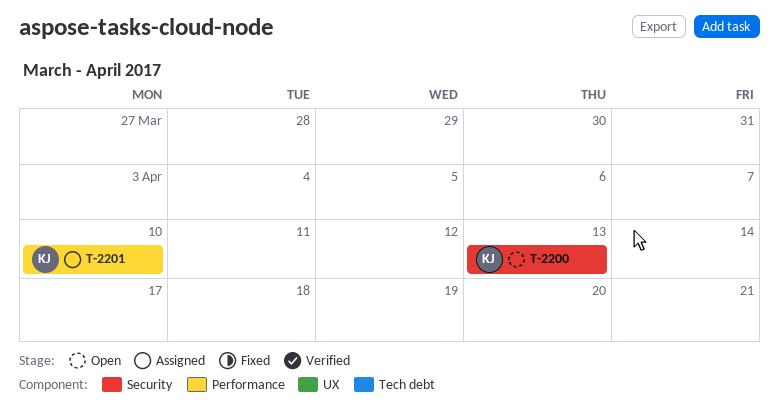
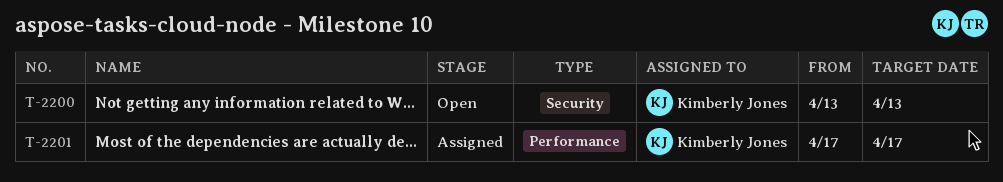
T-2201, start: Apr 10 -> Apr 17
T-2201, due: Apr 10 -> Apr 17

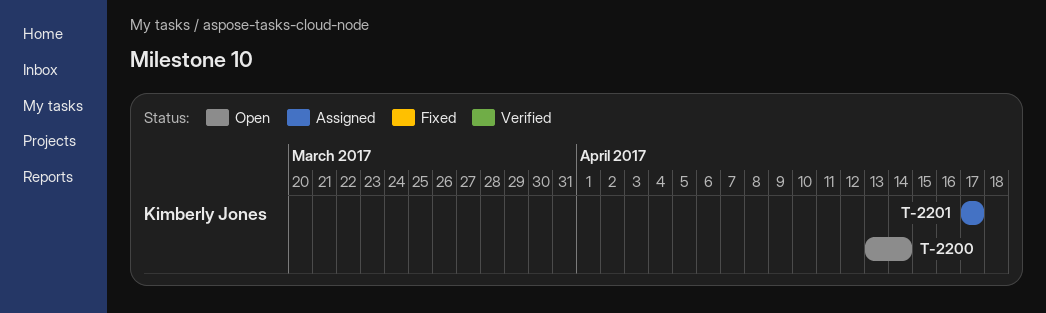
T-2200, due: Apr 13 -> Apr 14

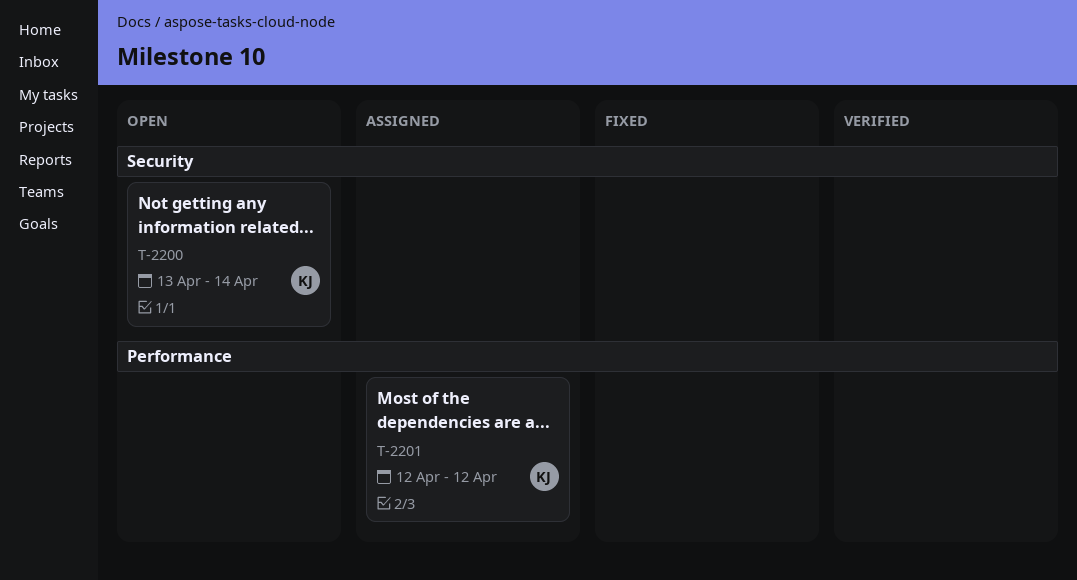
T-2201, start: Apr 17 -> Apr 12
T-2201, due: Apr 17 -> Apr 12

